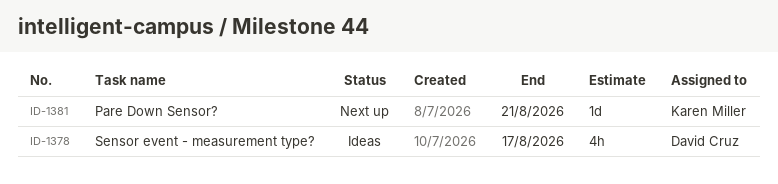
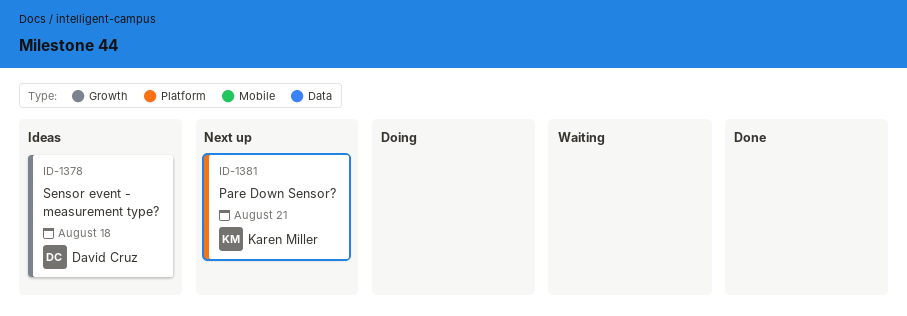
ID-1378, due: Aug 17 -> Aug 18

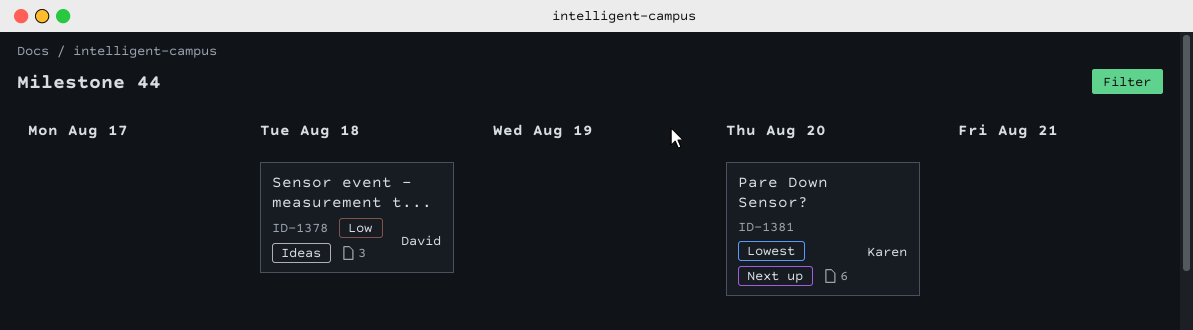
ID-1381, due: Aug 21 -> Aug 20

